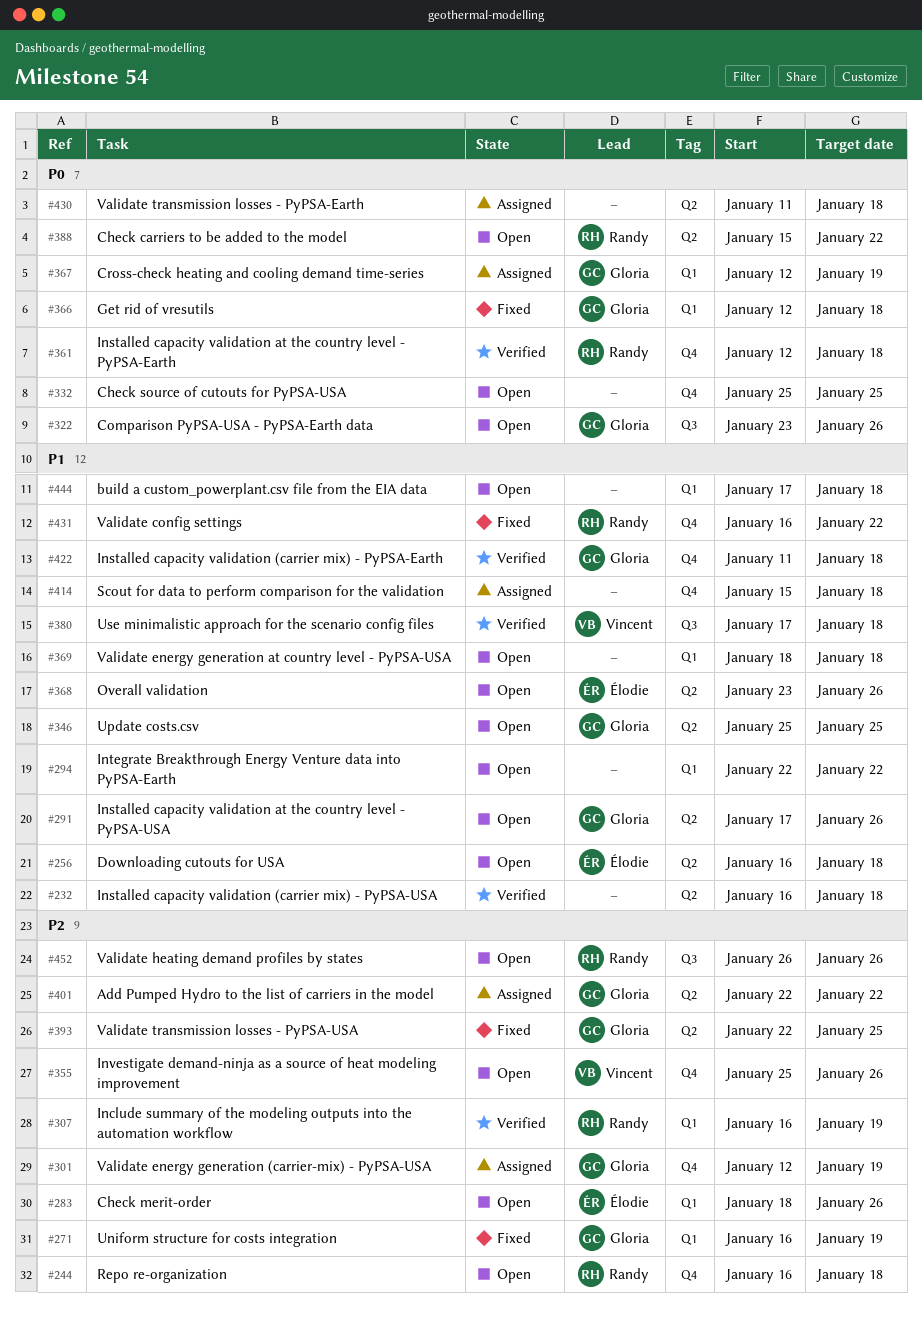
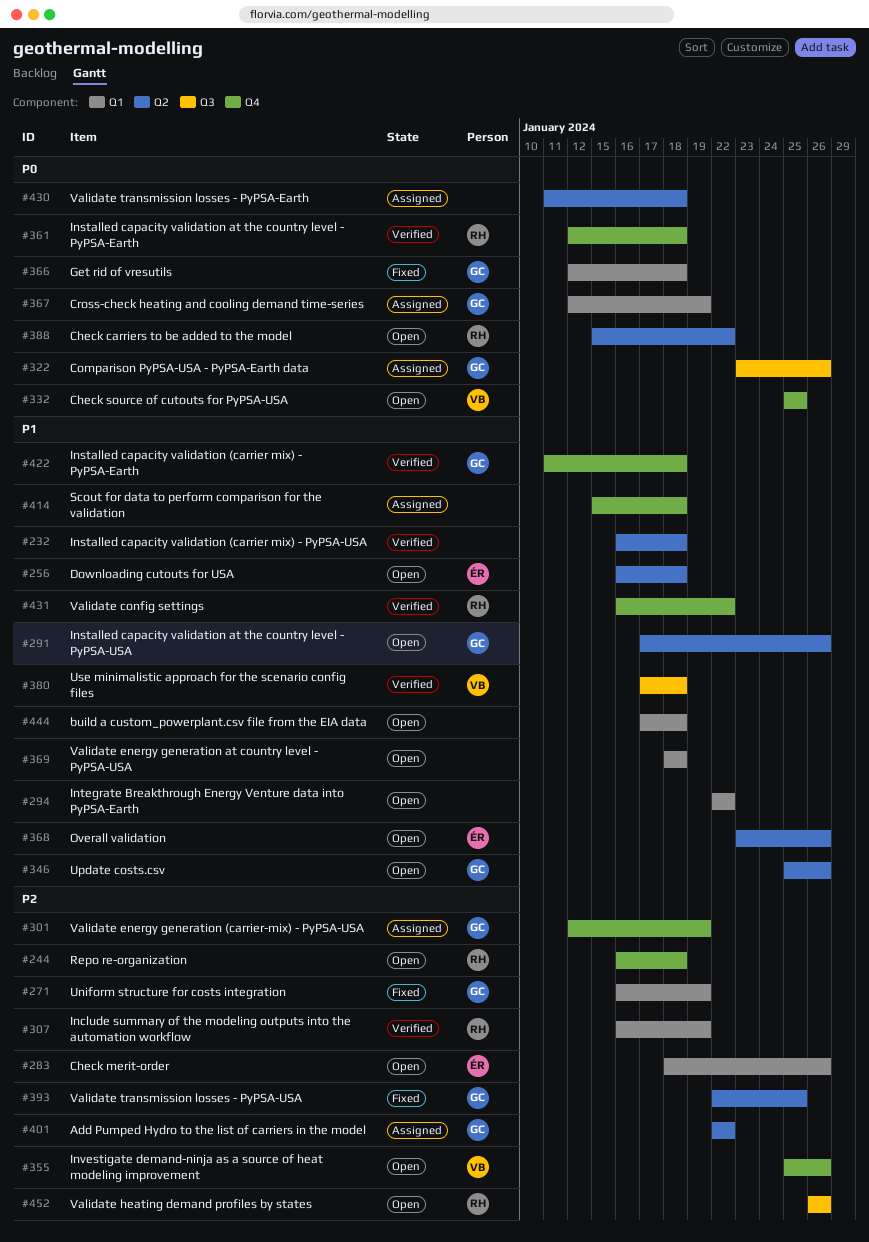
#322, status: Open -> Assigned
#332, owner: none -> Vincent
#346, due: Jan 25 -> Jan 26
#431, status: Fixed -> Verified

